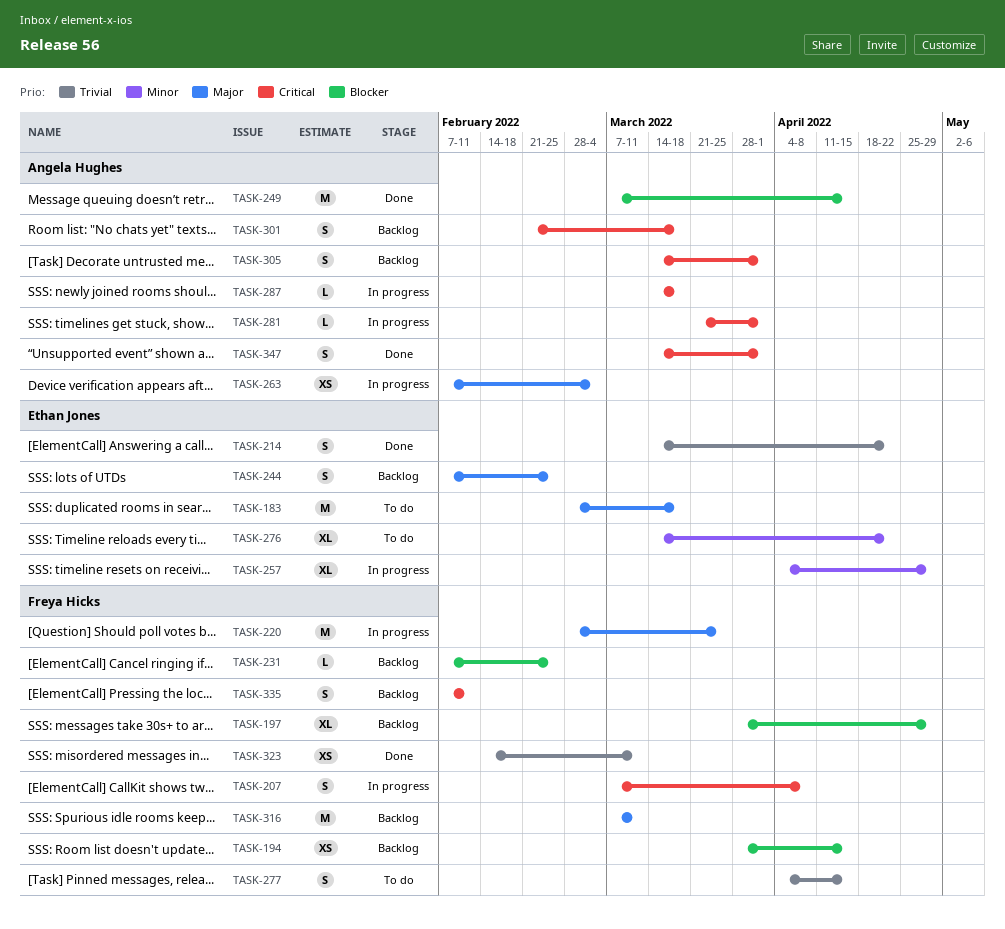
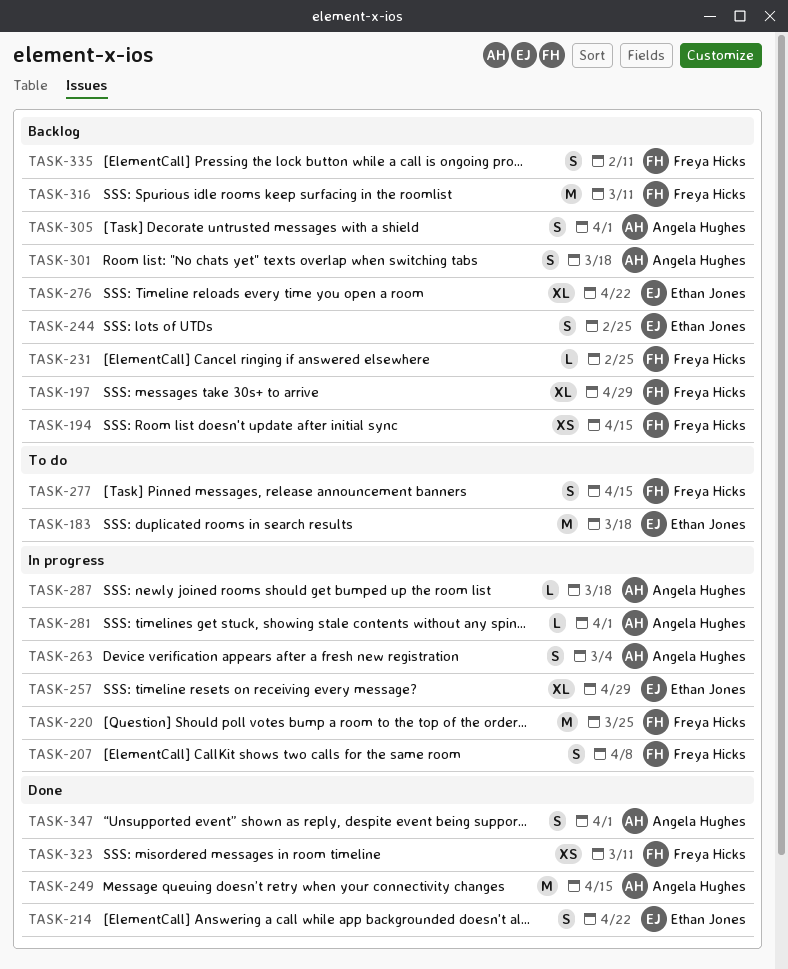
TASK-263, estimate: XS -> S
TASK-276, status: To do -> Backlog

